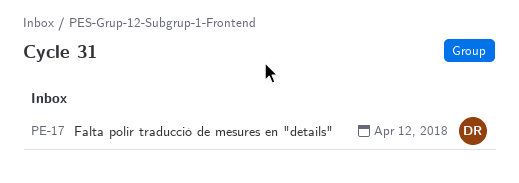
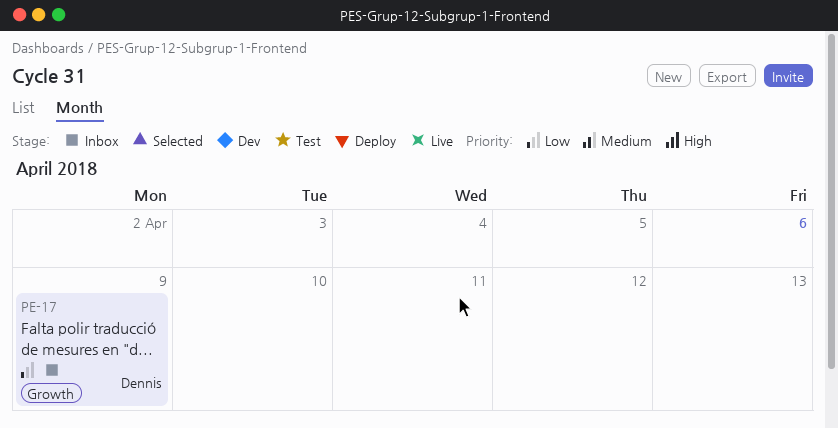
PE-17, due: Apr 12 -> Apr 9

